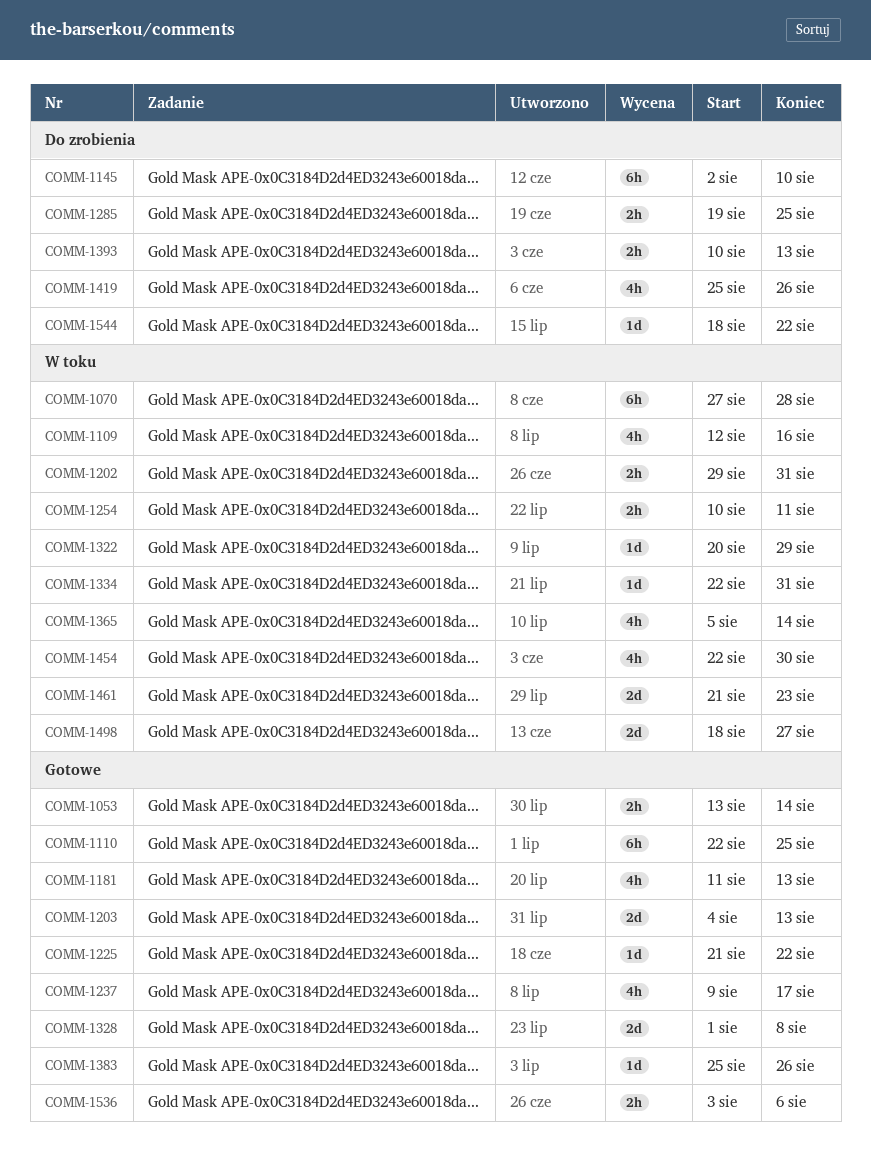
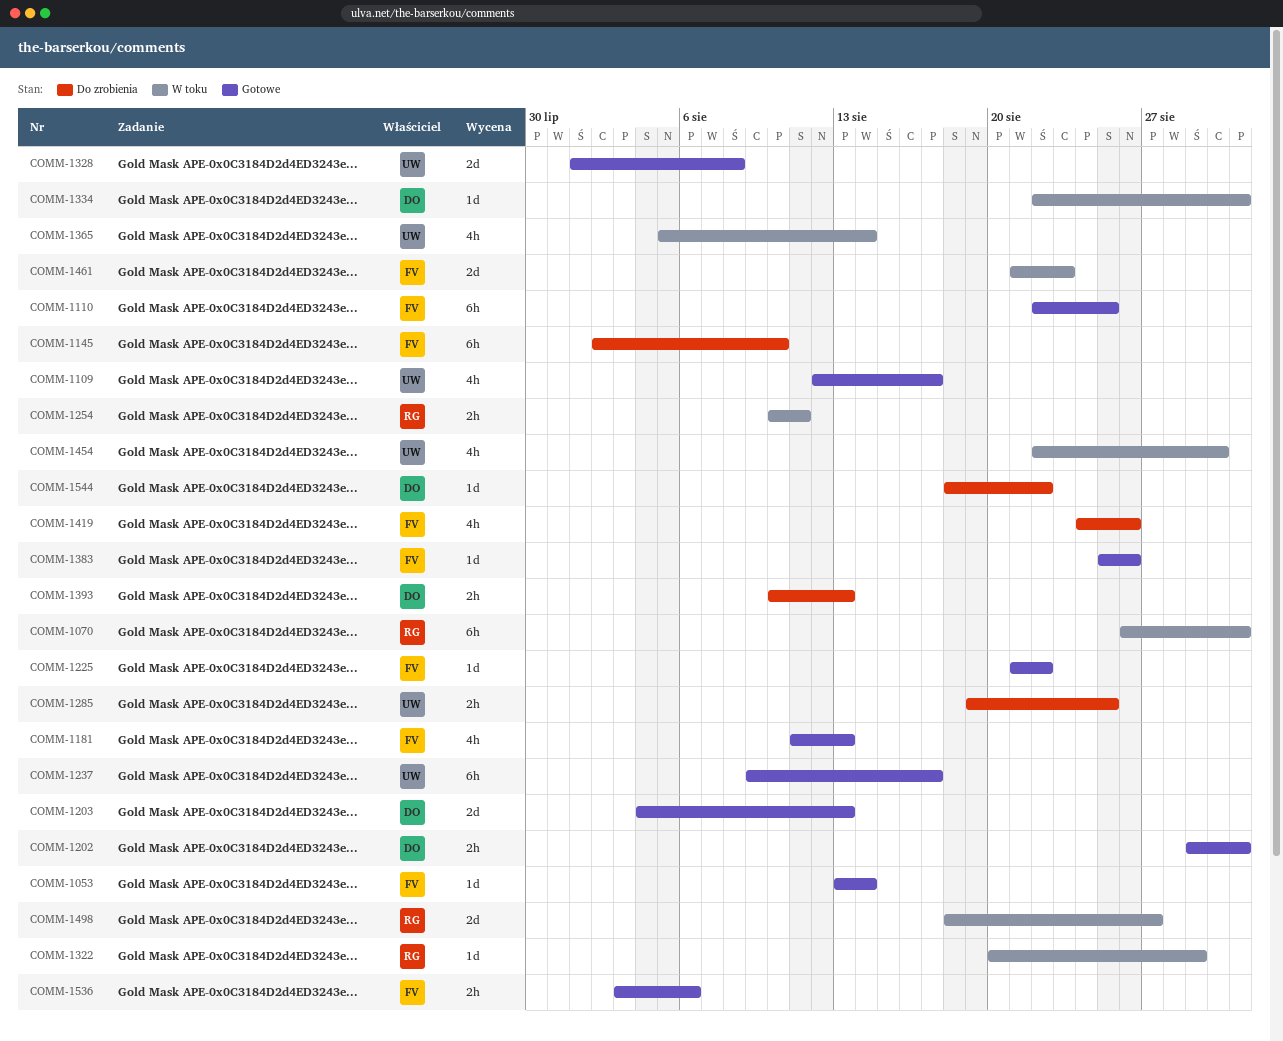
COMM-1053, estimate: 2h -> 1d
COMM-1070, start: Aug 27 -> Aug 26
COMM-1070, due: Aug 28 -> Aug 31
COMM-1109, status: W toku -> Gotowe
COMM-1109, due: Aug 16 -> Aug 17
COMM-1202, status: W toku -> Gotowe
COMM-1237, estimate: 4h -> 6h
COMM-1419, start: Aug 25 -> Aug 24

